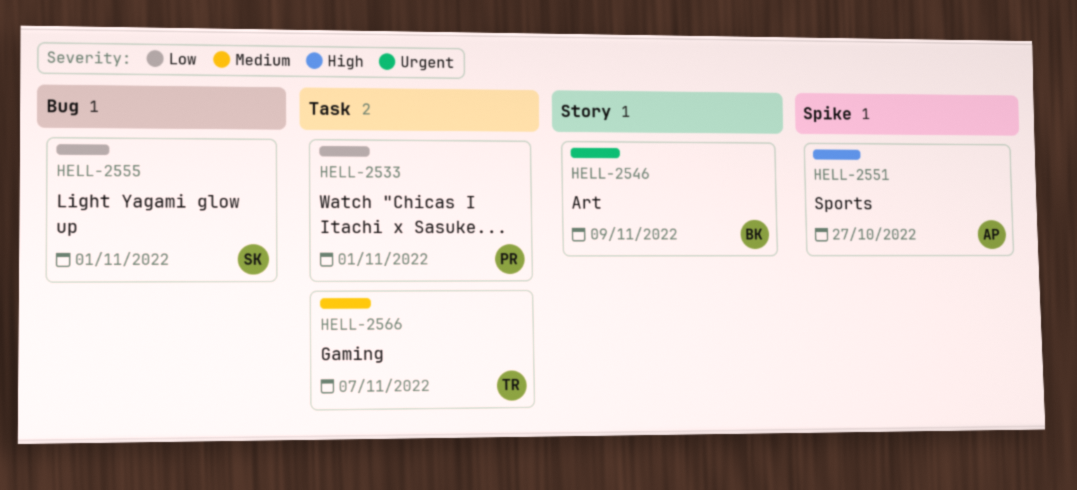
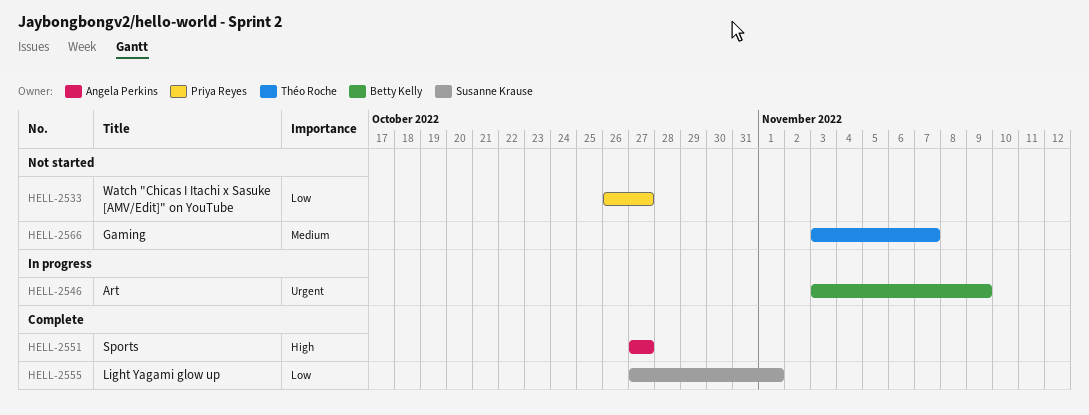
HELL-2533, due: Nov 1 -> Oct 27

